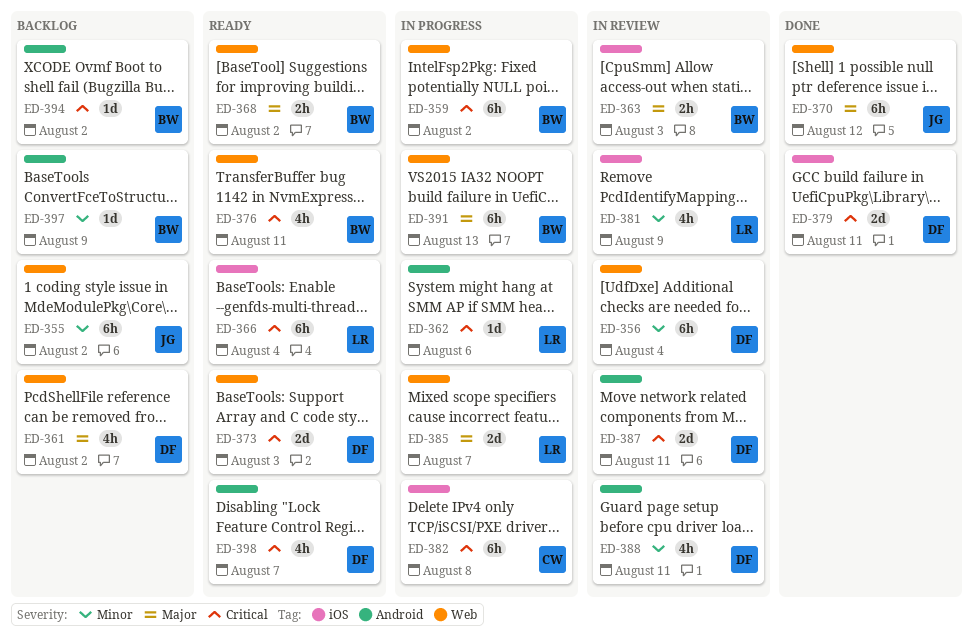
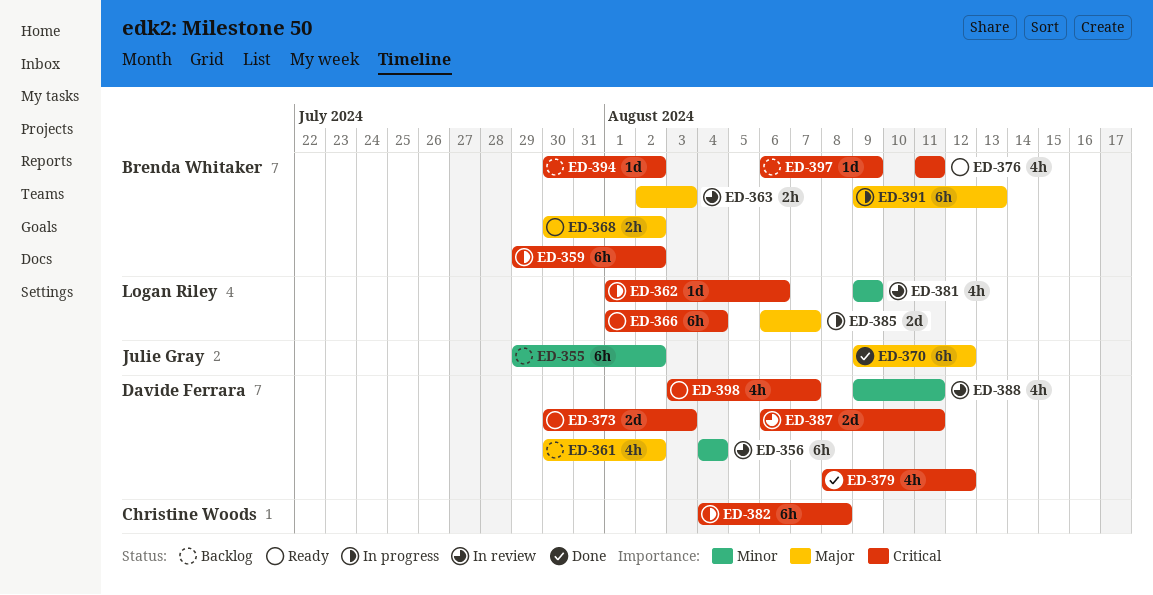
ED-379, estimate: 2d -> 4h
ED-379, due: Aug 11 -> Aug 12
ED-397, priority: Minor -> Critical

